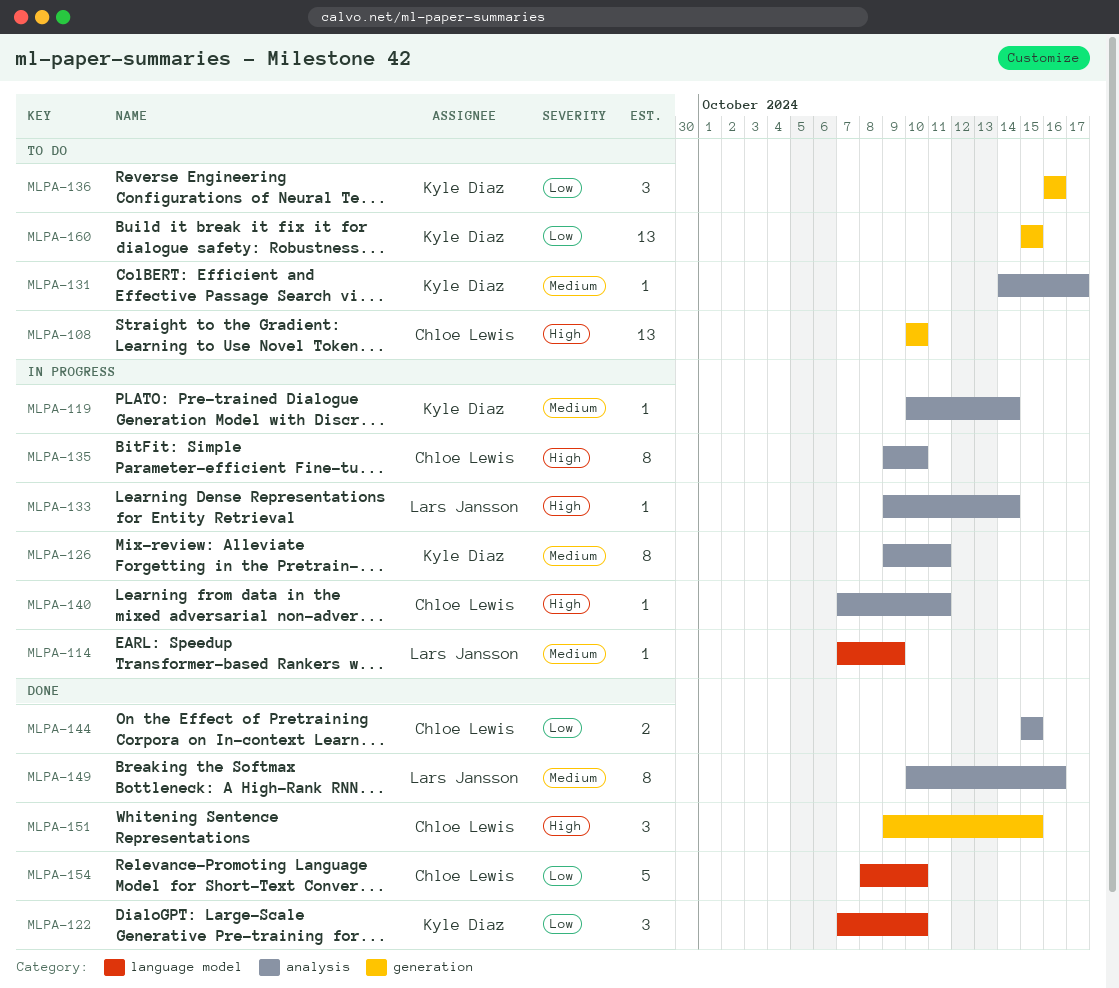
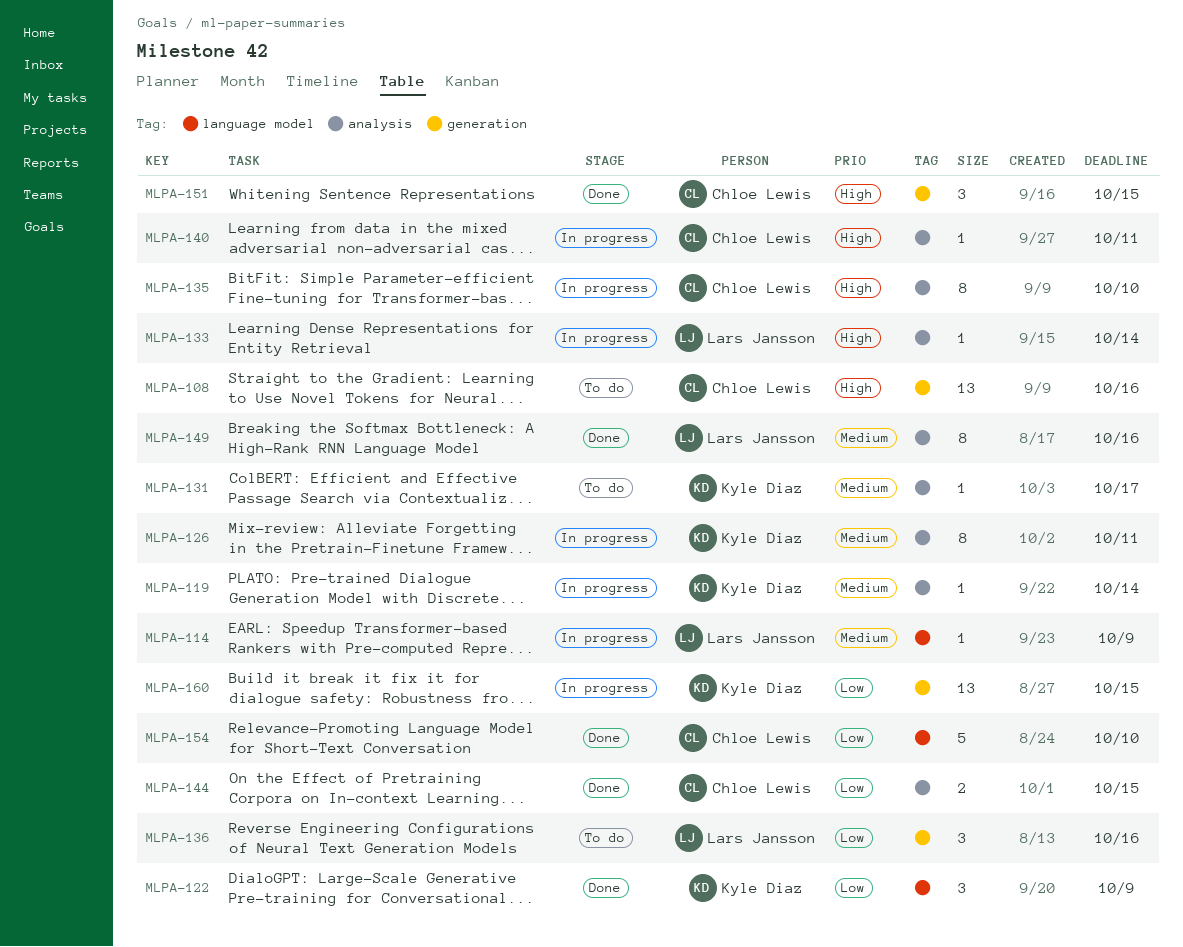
MLPA-108, due: Oct 10 -> Oct 16
MLPA-122, due: Oct 10 -> Oct 9
MLPA-136, owner: Kyle Diaz -> Lars Jansson
MLPA-160, status: To do -> In progress

